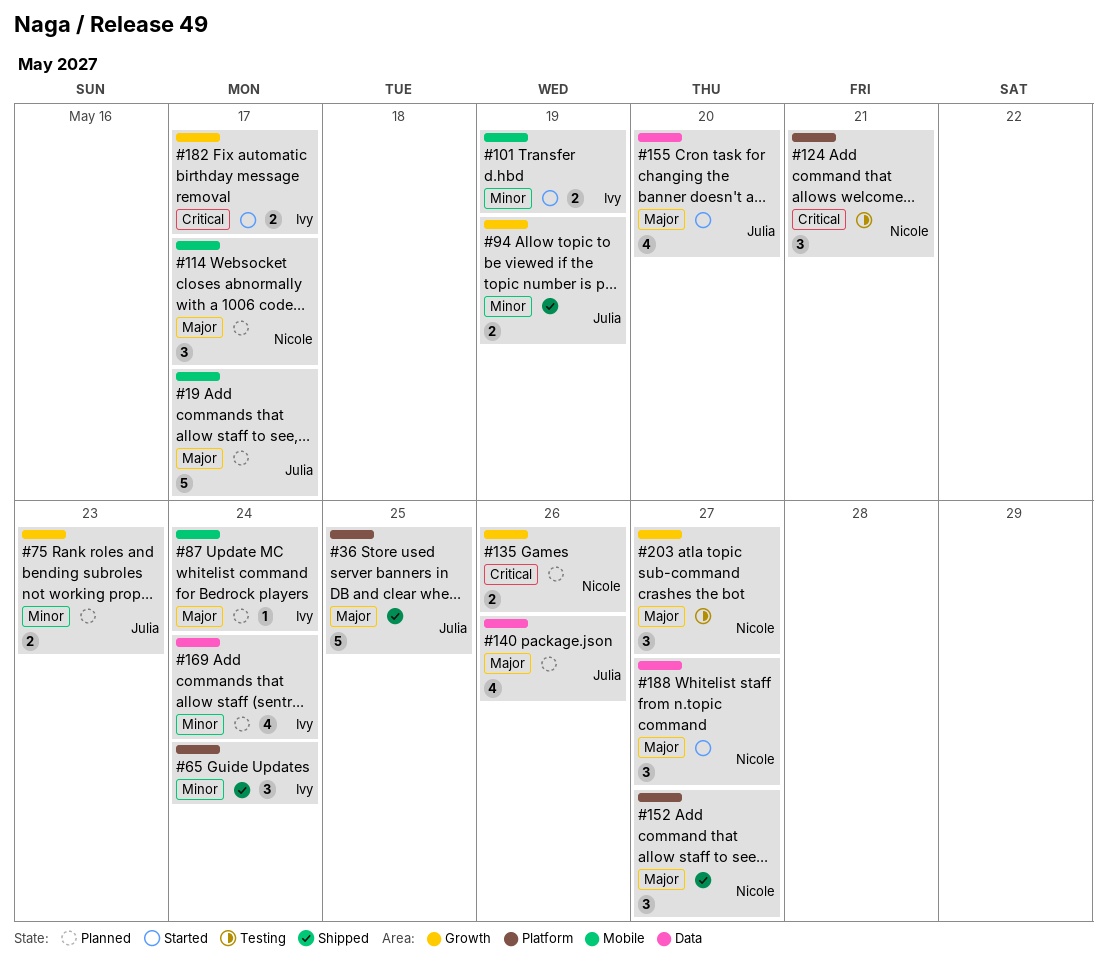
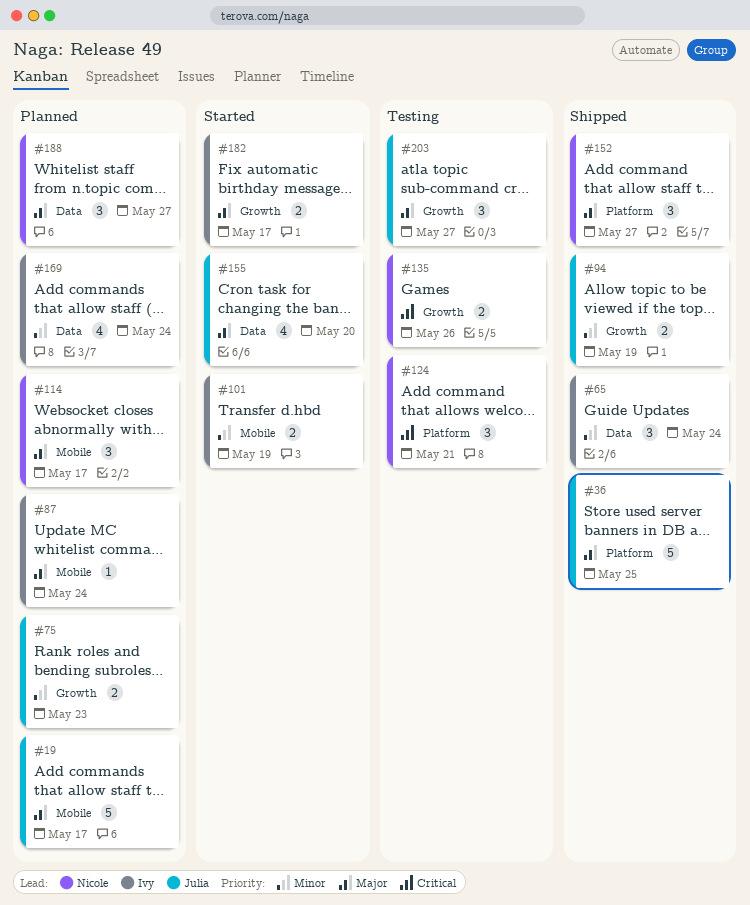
#65, label: Platform -> Data
#135, status: Planned -> Testing
#140: present -> none
#182, priority: Critical -> Major
#188, status: Started -> Planned
#203, owner: Nicole -> Julia

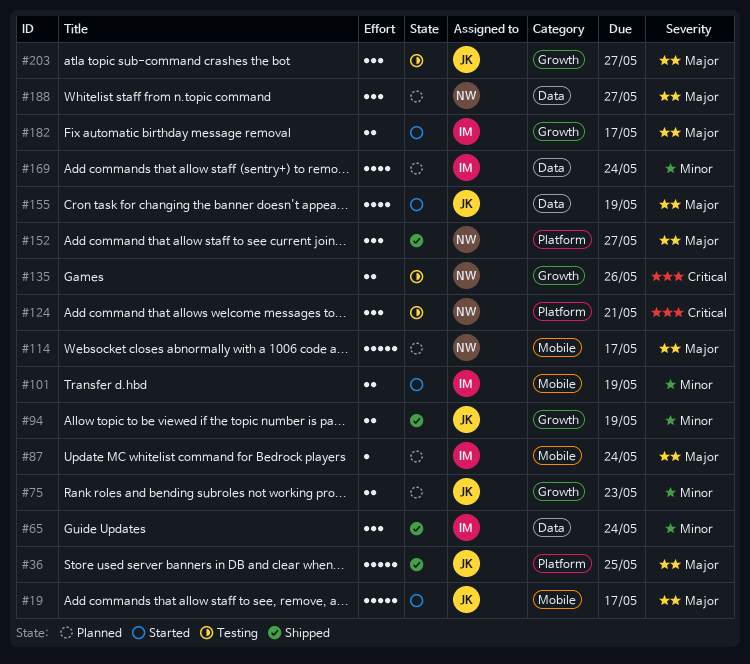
#19, status: Planned -> Started
#114, estimate: 3 -> 5
#155, due: May 20 -> May 19

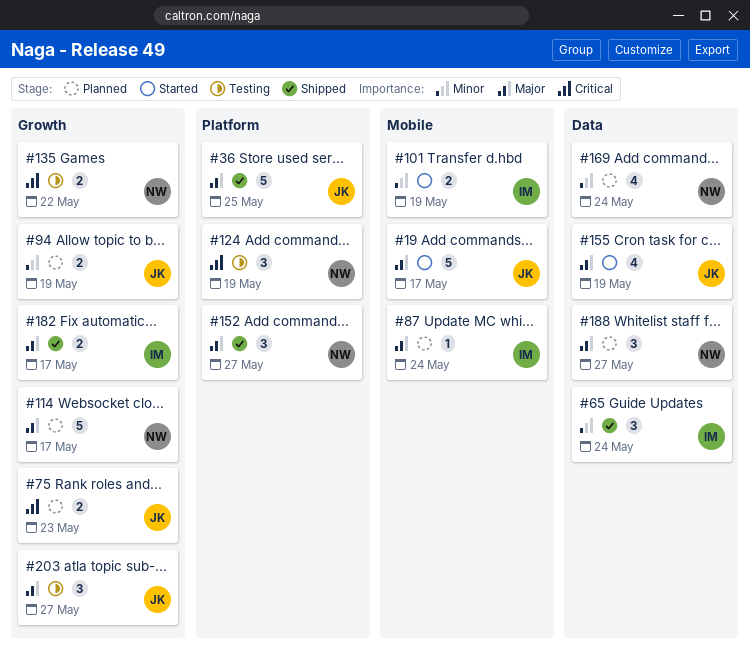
#75, priority: Minor -> Critical
#94, status: Shipped -> Planned
#114, label: Mobile -> Growth
#124, due: May 21 -> May 19
#135, due: May 26 -> May 22
#169, owner: IM -> NW
#182, status: Started -> Shipped

